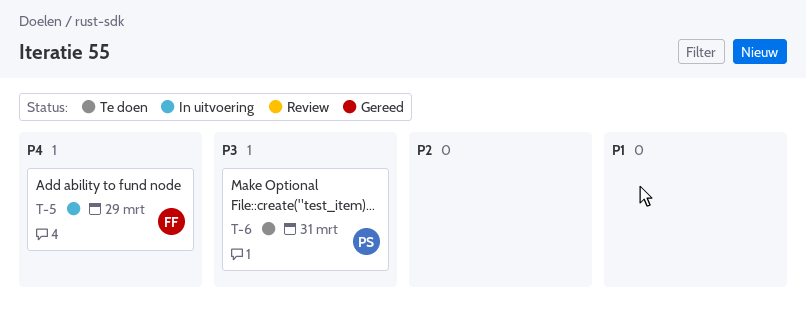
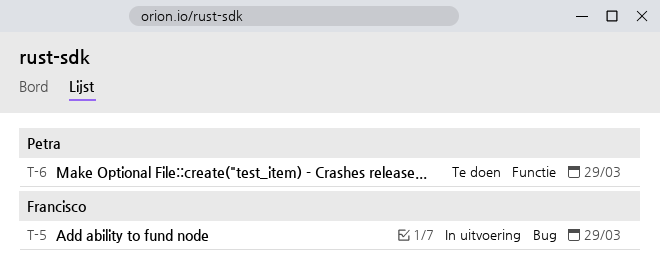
T-6, due: Mar 31 -> Mar 29

